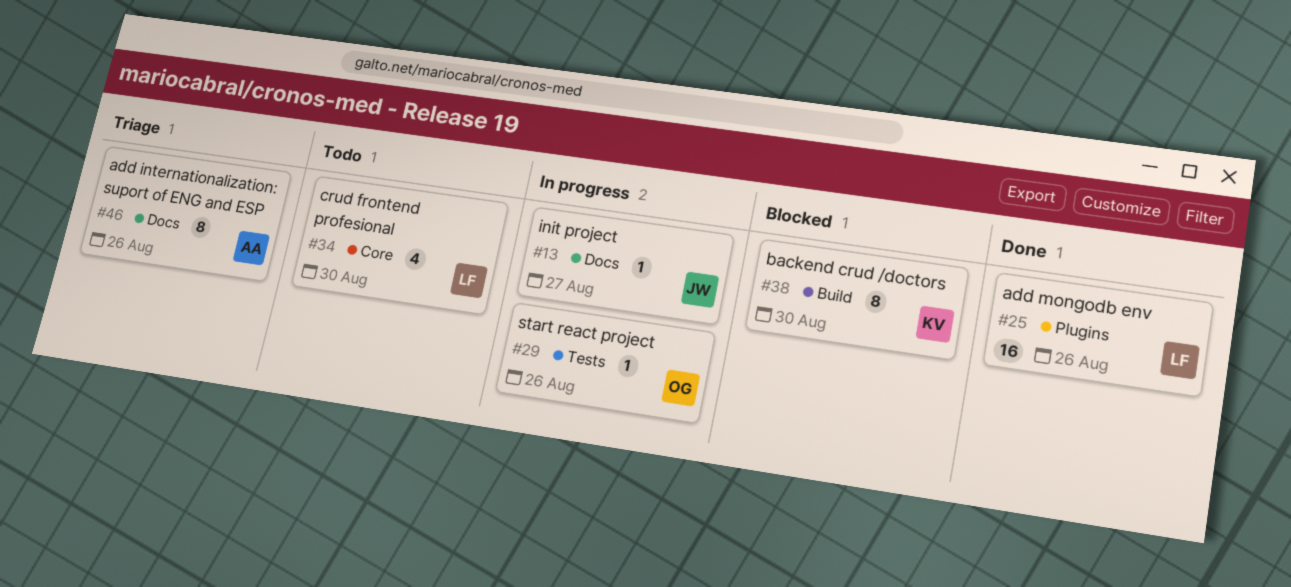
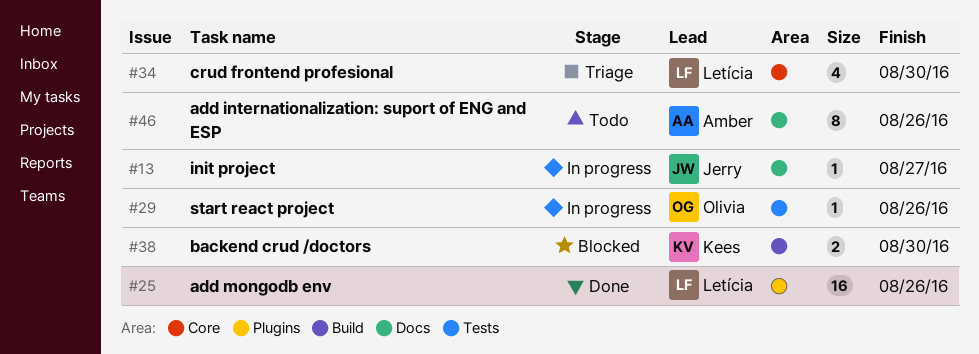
#34, status: Todo -> Triage
#38, estimate: 8 -> 2
#46, status: Triage -> Todo

